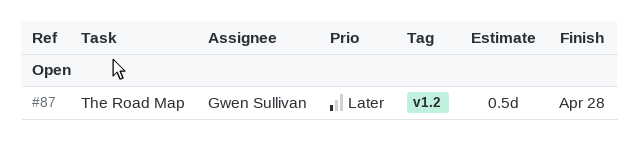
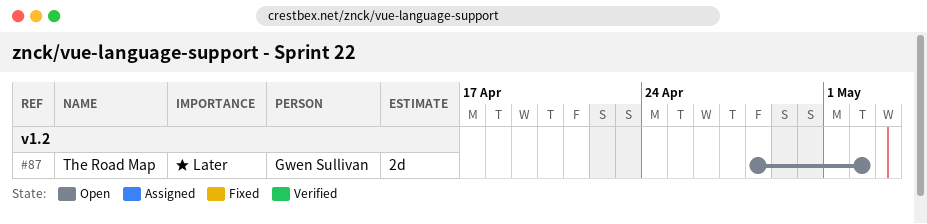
#87, estimate: 0.5d -> 2d
#87, due: Apr 28 -> May 2

